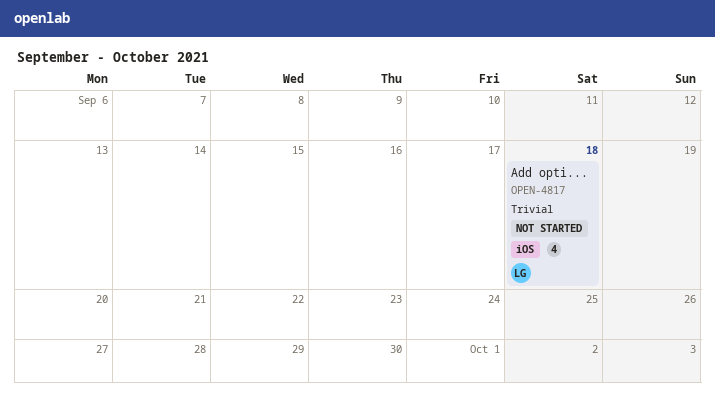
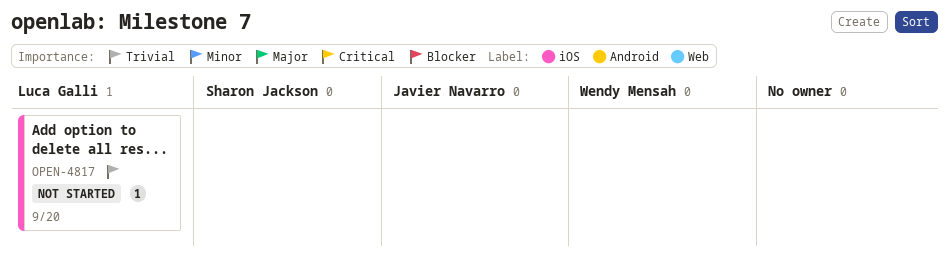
OPEN-4817, estimate: 4 -> 1
OPEN-4817, due: Sep 18 -> Sep 20

